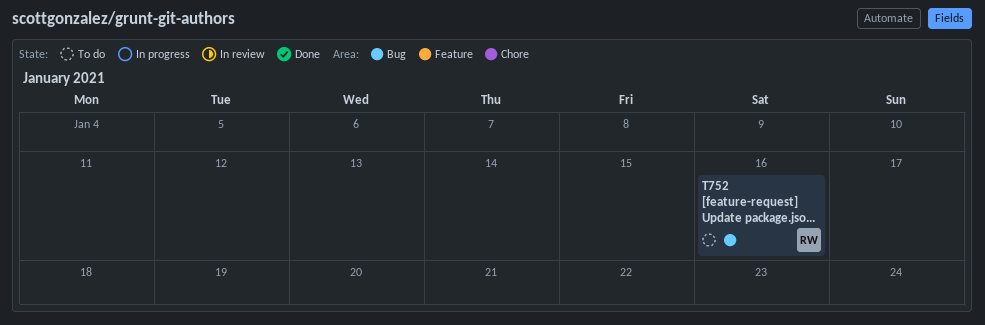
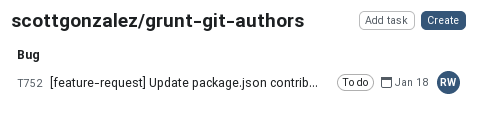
T752, due: Jan 16 -> Jan 18

